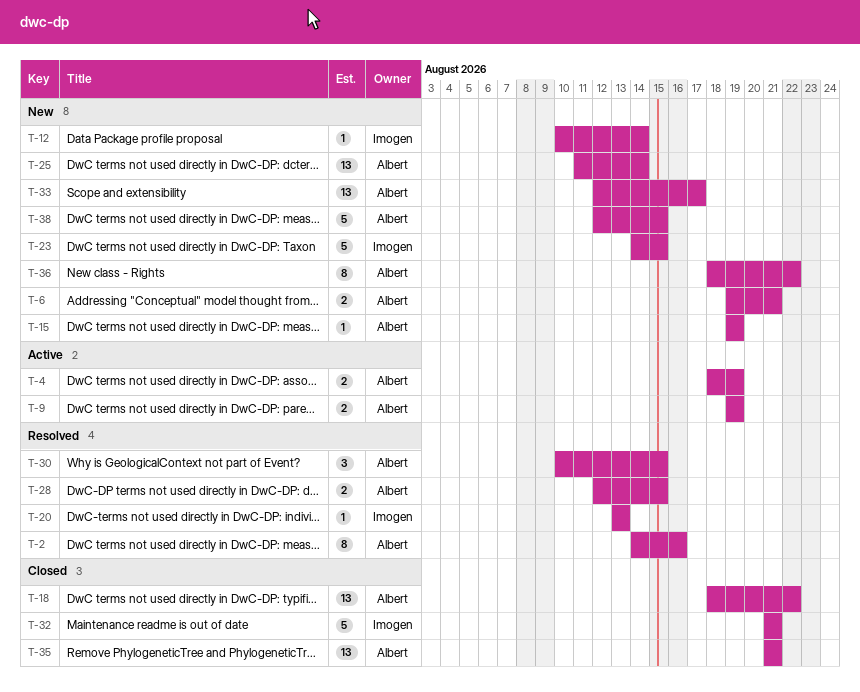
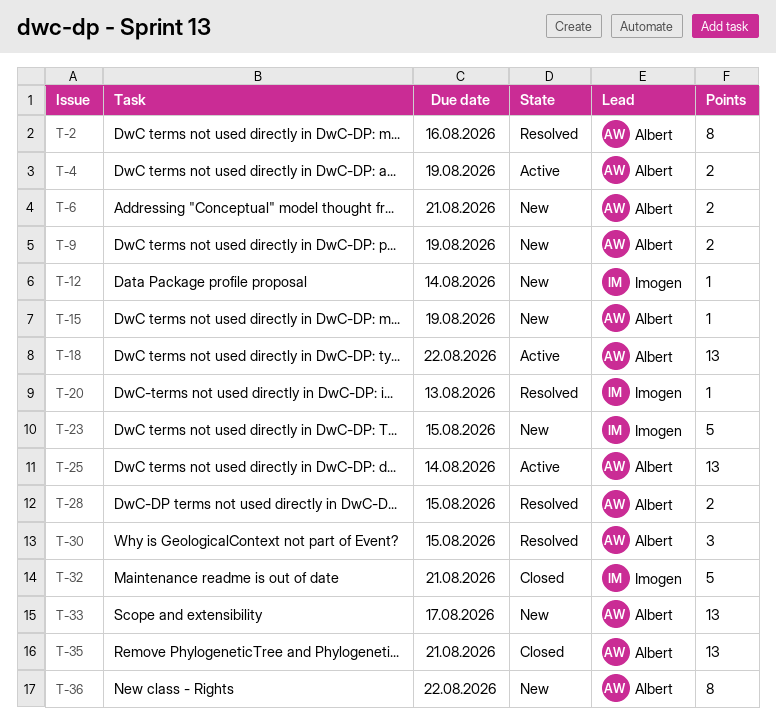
T-9, status: Active -> New
T-18, status: Closed -> Active
T-25, status: New -> Active
T-38: present -> none

